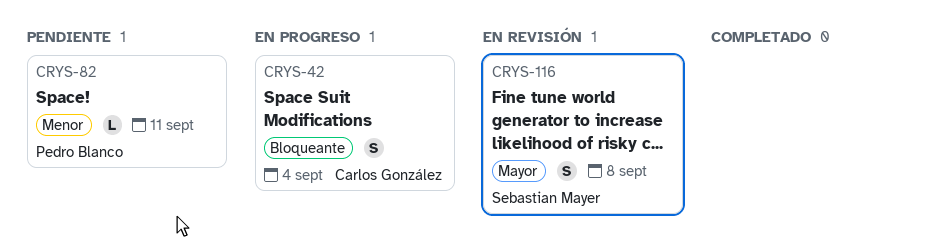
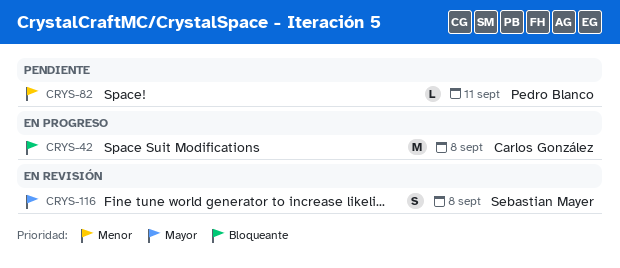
CRYS-42, estimate: S -> M
CRYS-42, due: Sep 4 -> Sep 8

